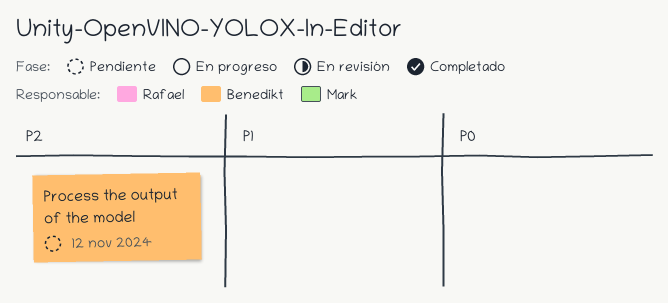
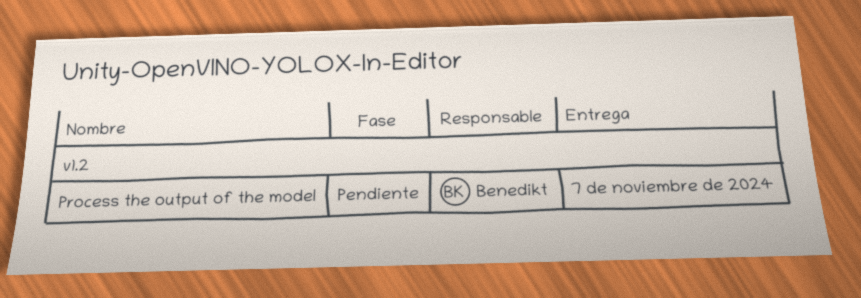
Process the output of the model, due: Nov 12 -> Nov 7

